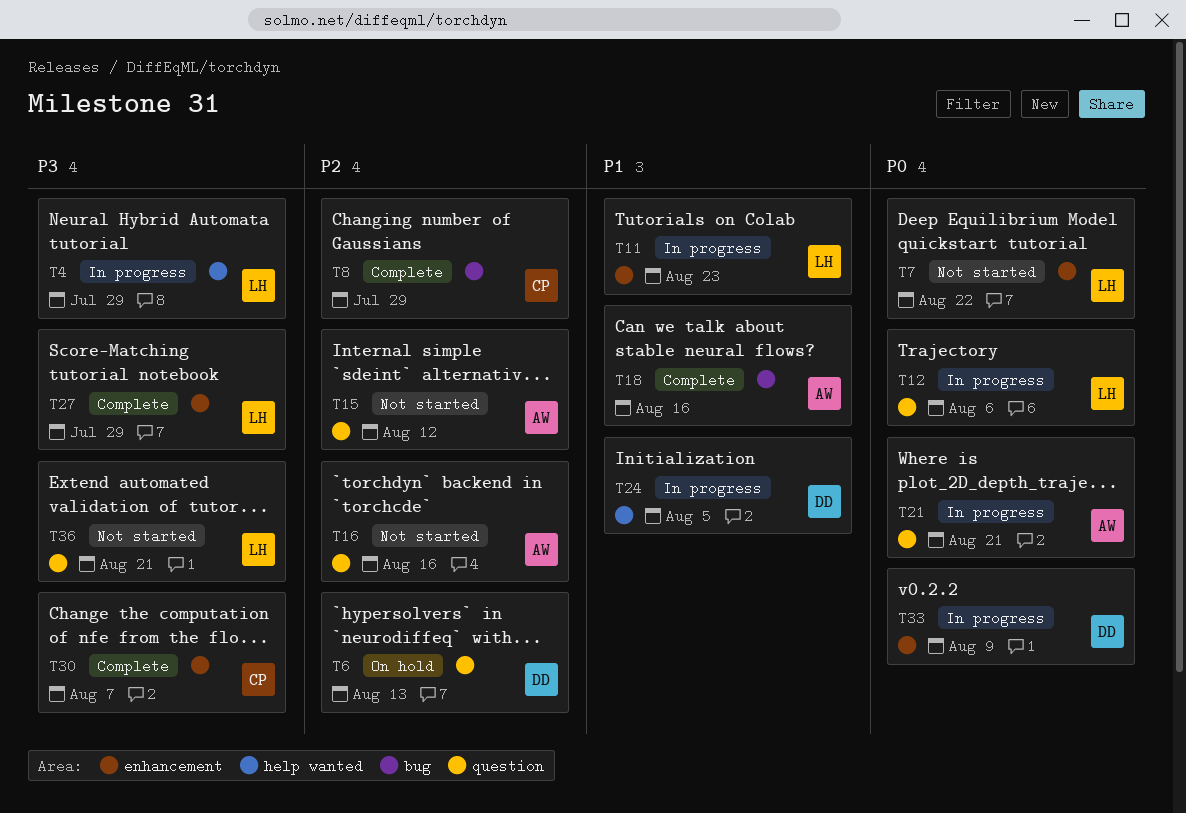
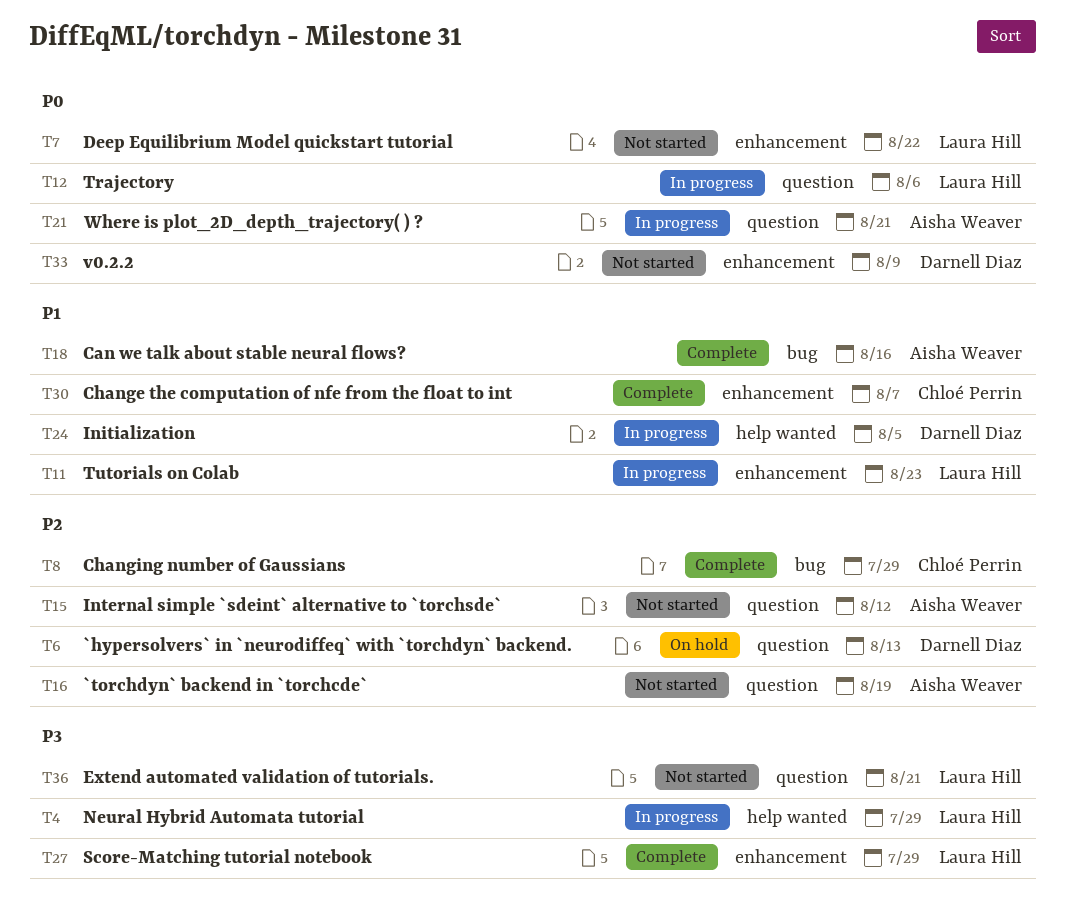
T16, due: Aug 16 -> Aug 19
T30, priority: P3 -> P1
T33, status: In progress -> Not started

